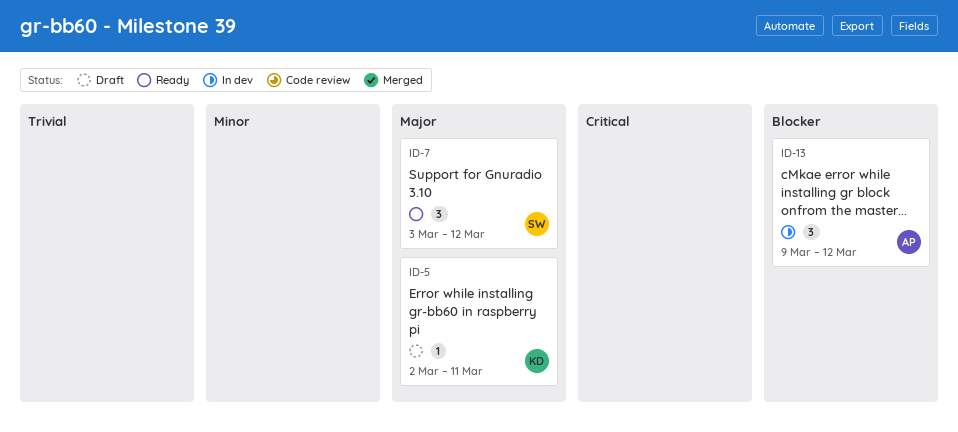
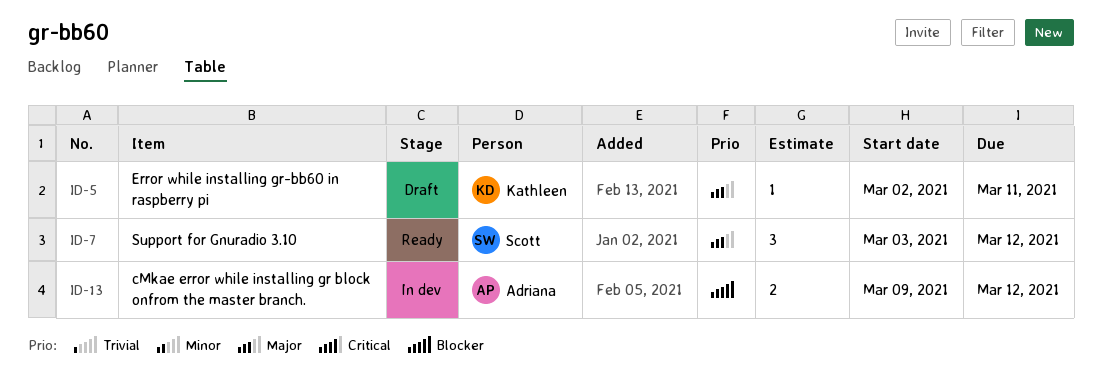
ID-13, estimate: 3 -> 2

